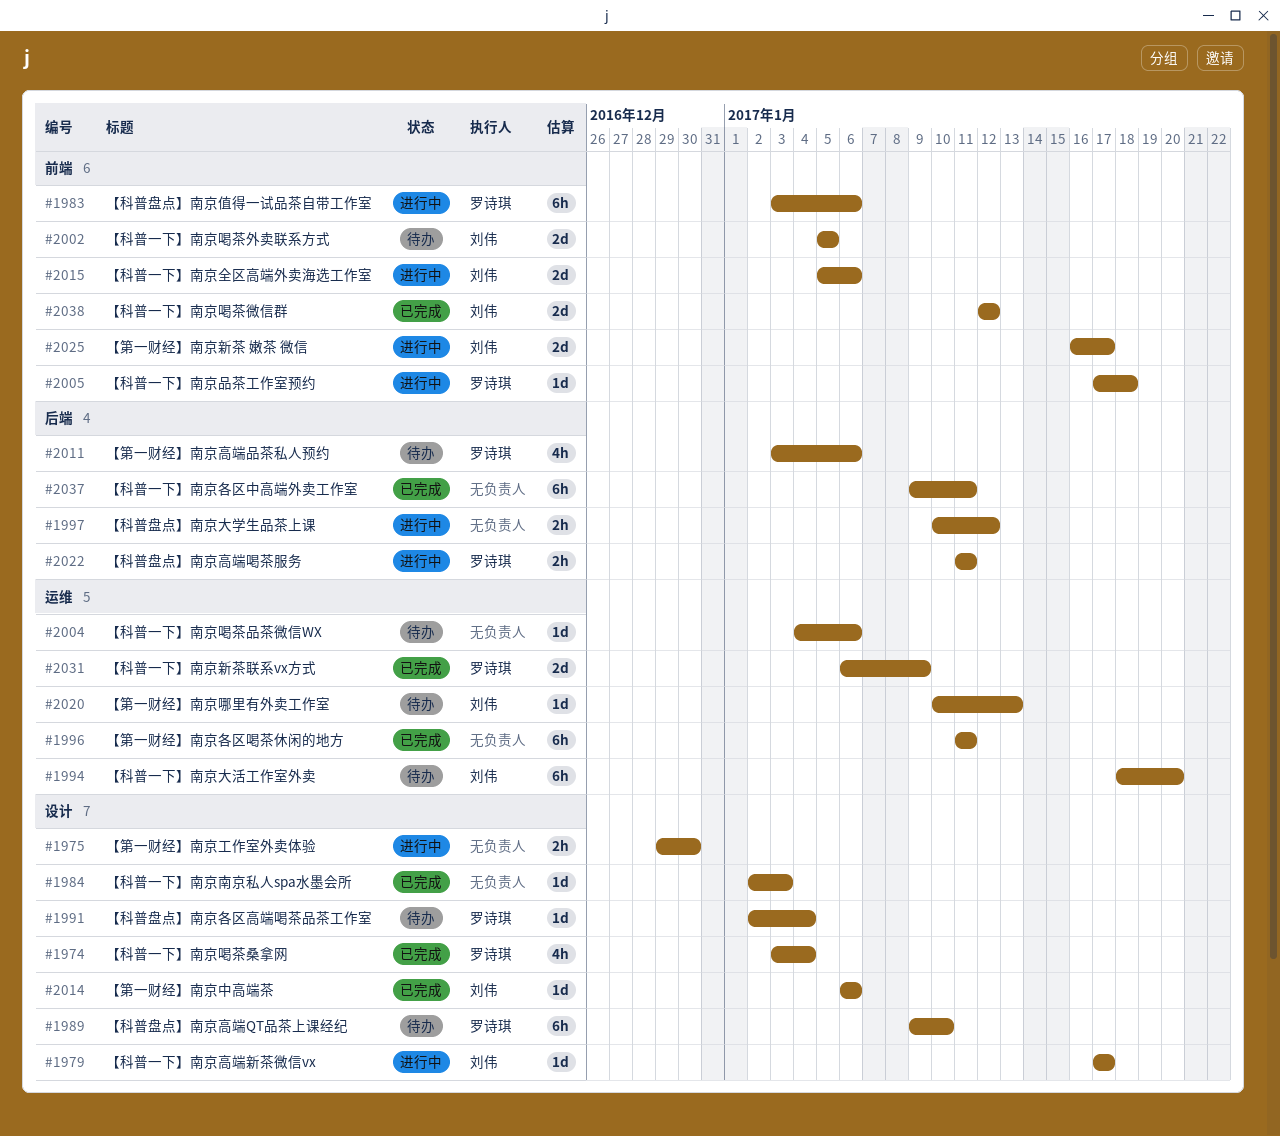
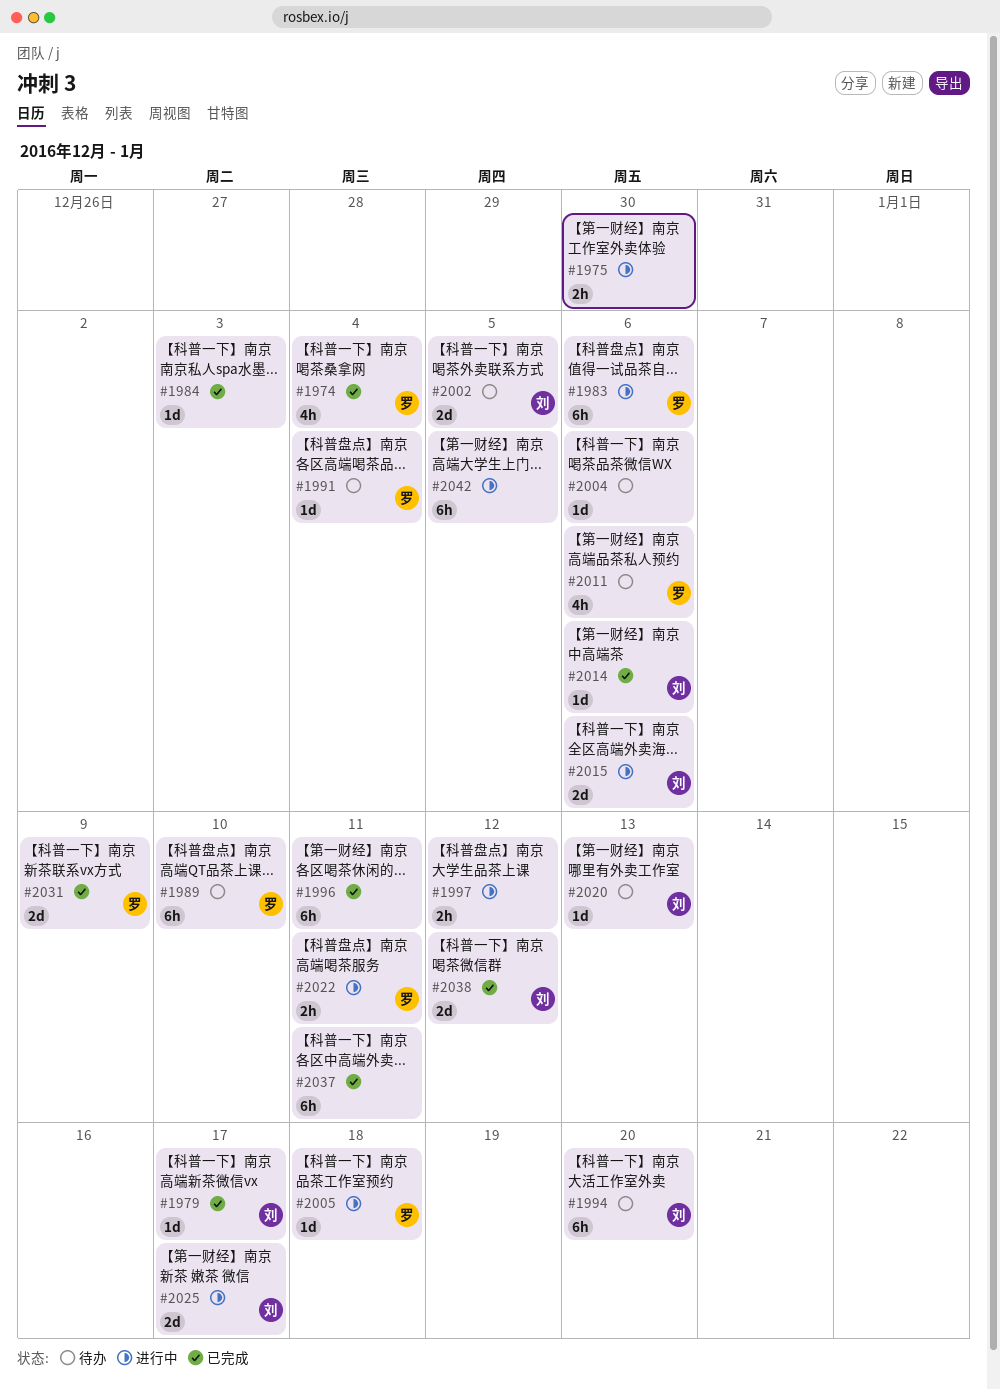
#1979, status: 进行中 -> 已完成
#2042: none -> present

